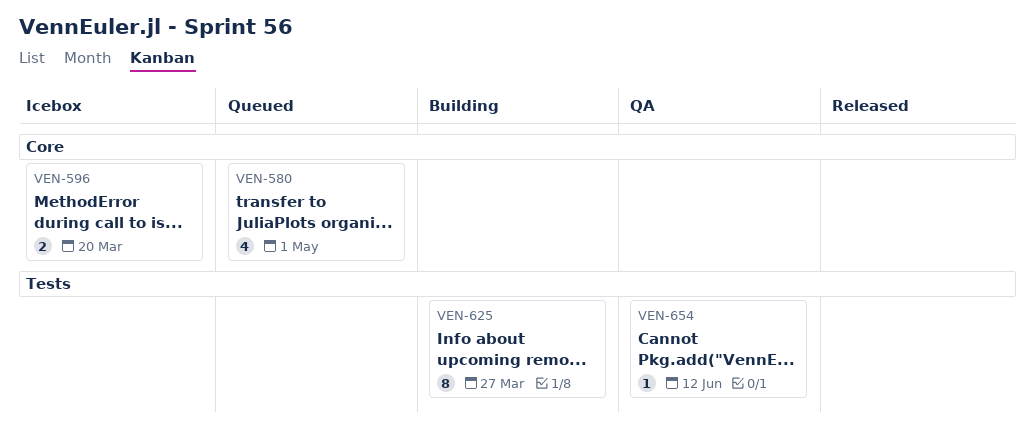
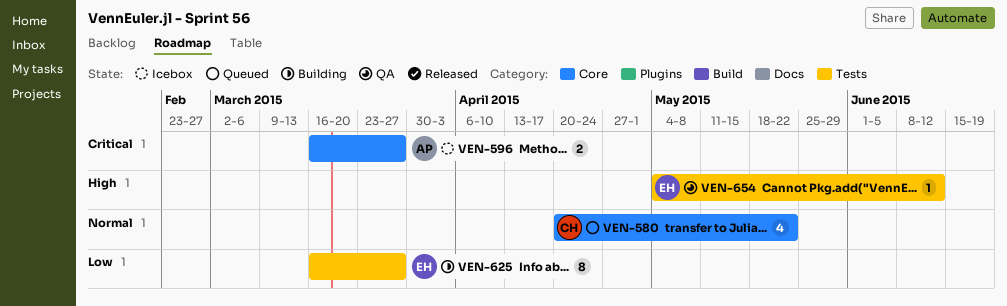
VEN-580, due: May 1 -> May 22
VEN-596, due: Mar 20 -> Mar 27

